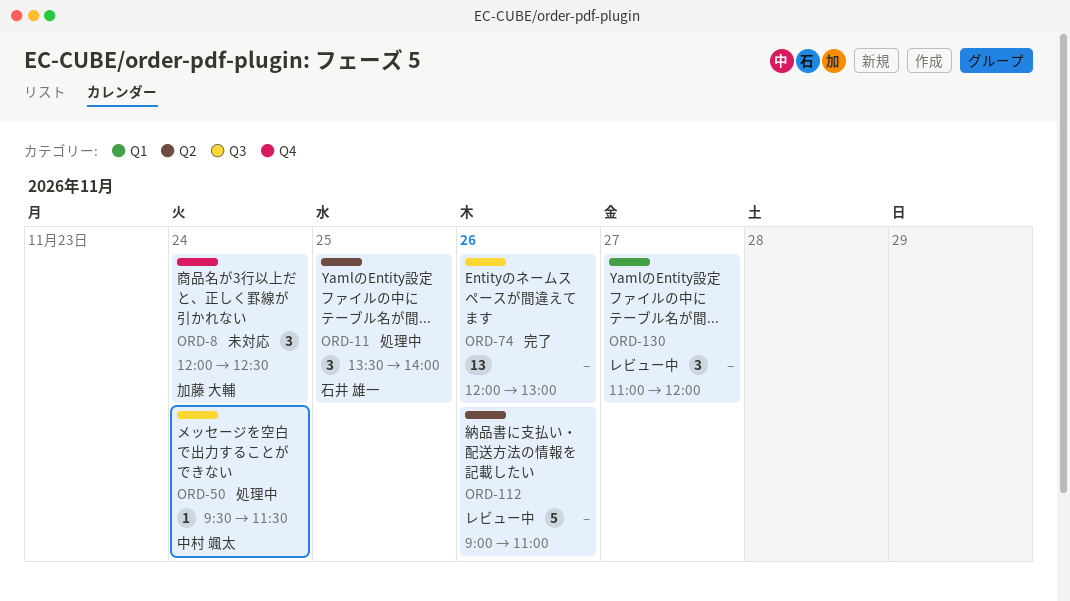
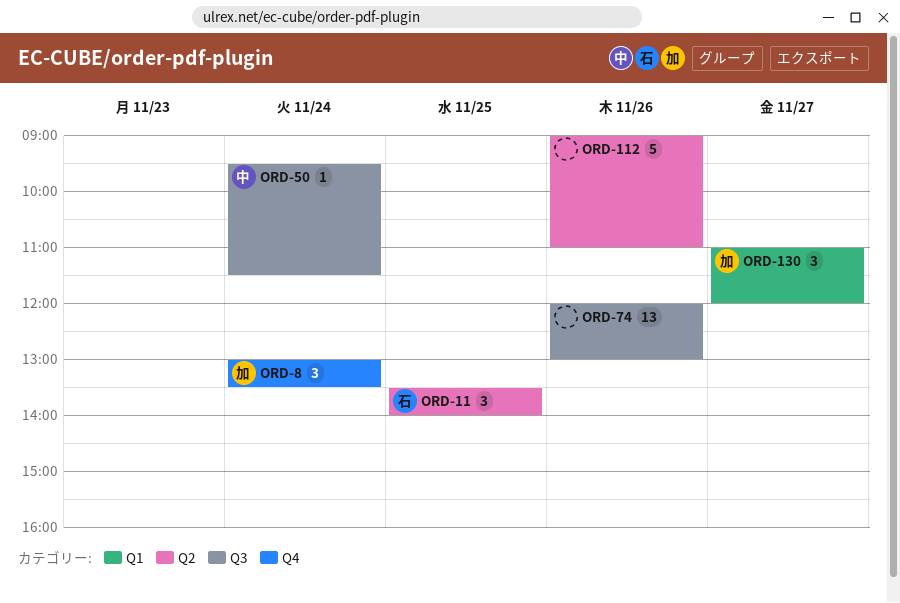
ORD-8, begins: 12:00 -> 13:00
ORD-8, ends: 12:30 -> 13:30
ORD-130, owner: none -> 加藤 大輔

